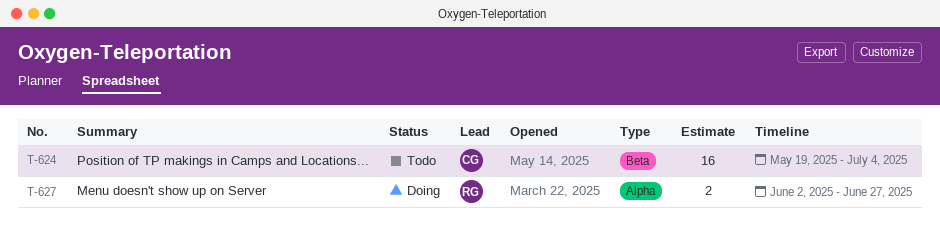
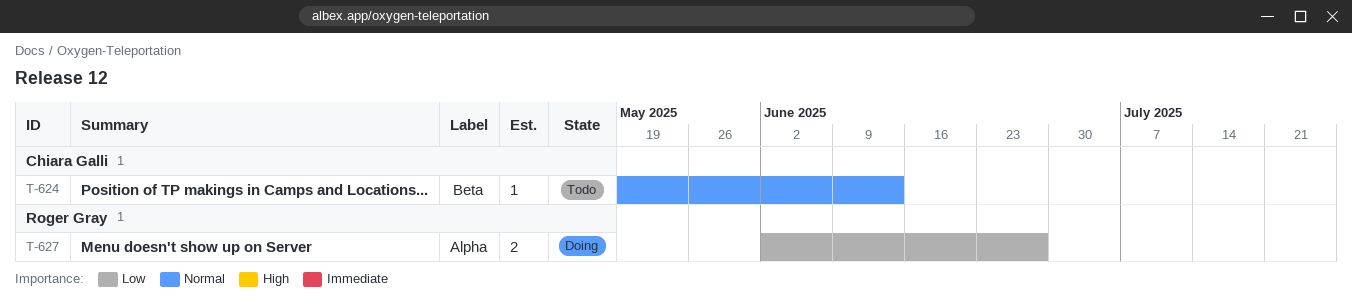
T-624, estimate: 16 -> 1
T-624, due: Jul 4 -> Jun 13

